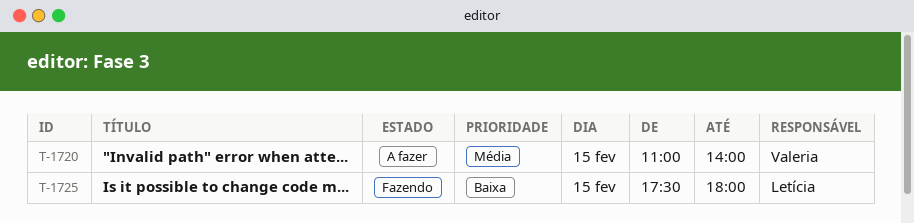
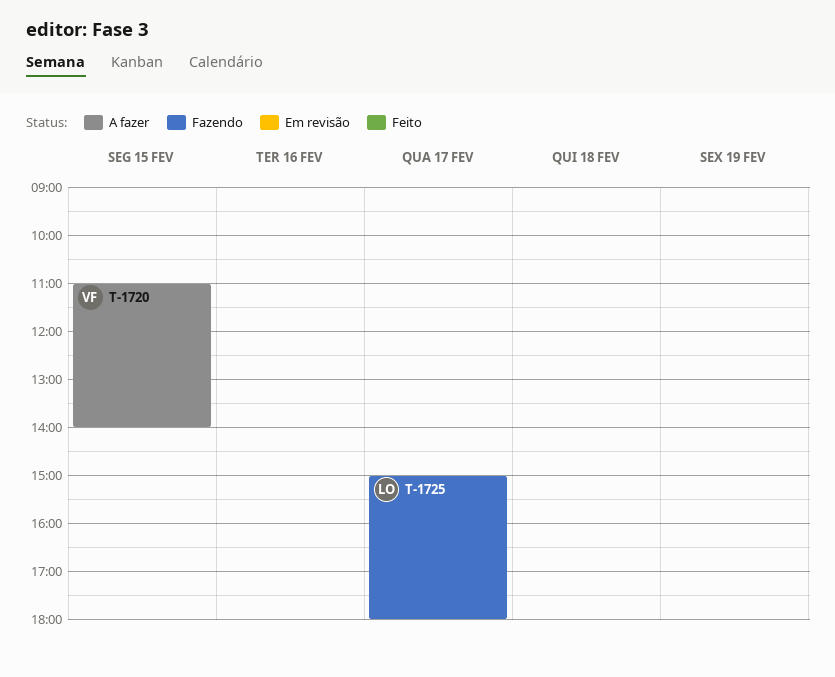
T-1725, day: Feb 15 -> Feb 17
T-1725, begins: 17:30 -> 15:00

